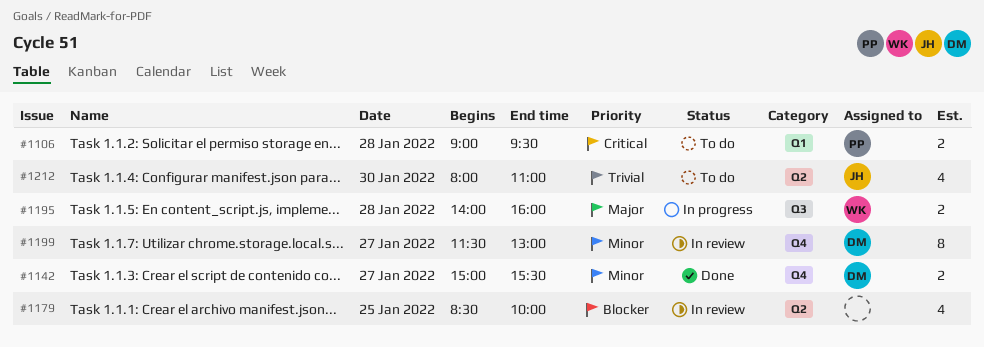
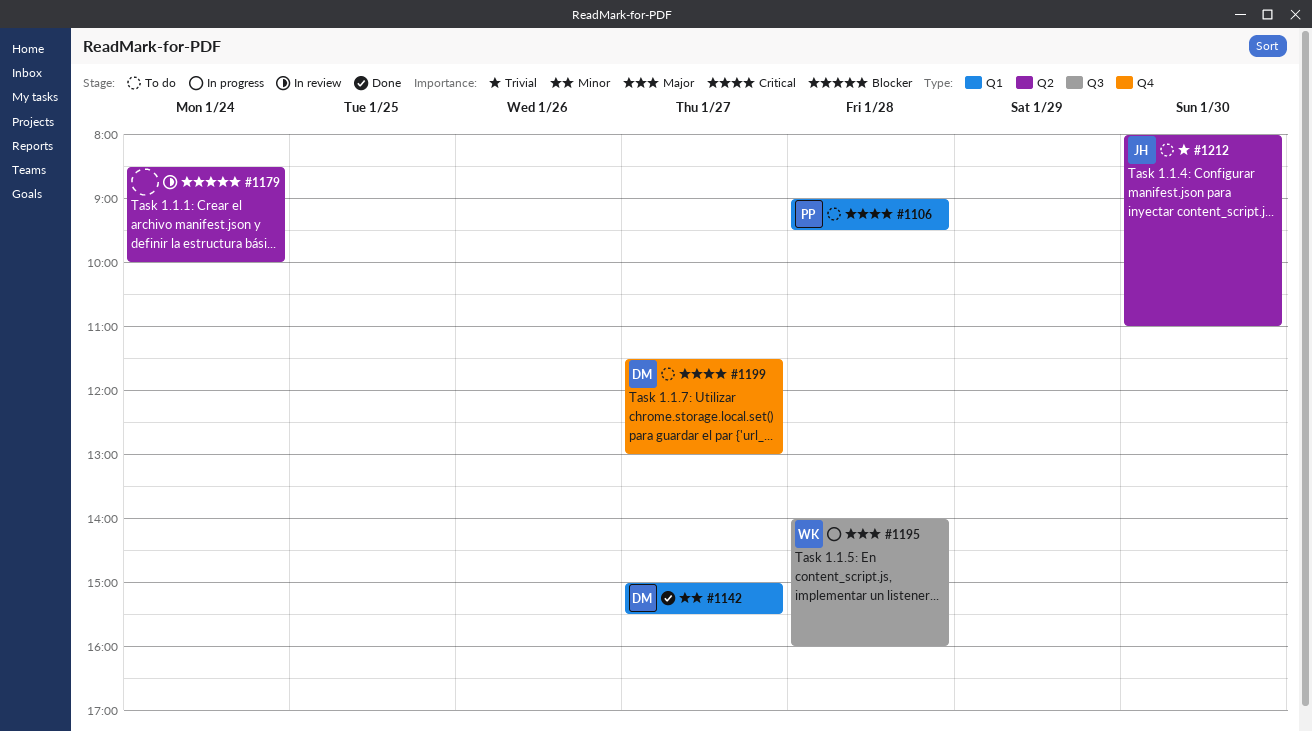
#1142, label: Q4 -> Q1
#1179, day: Jan 25 -> Jan 24
#1199, status: In review -> To do
#1199, priority: Minor -> Critical

